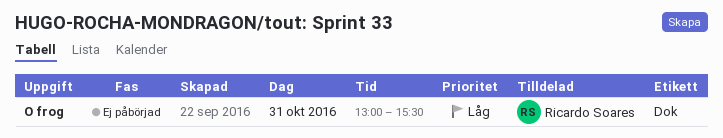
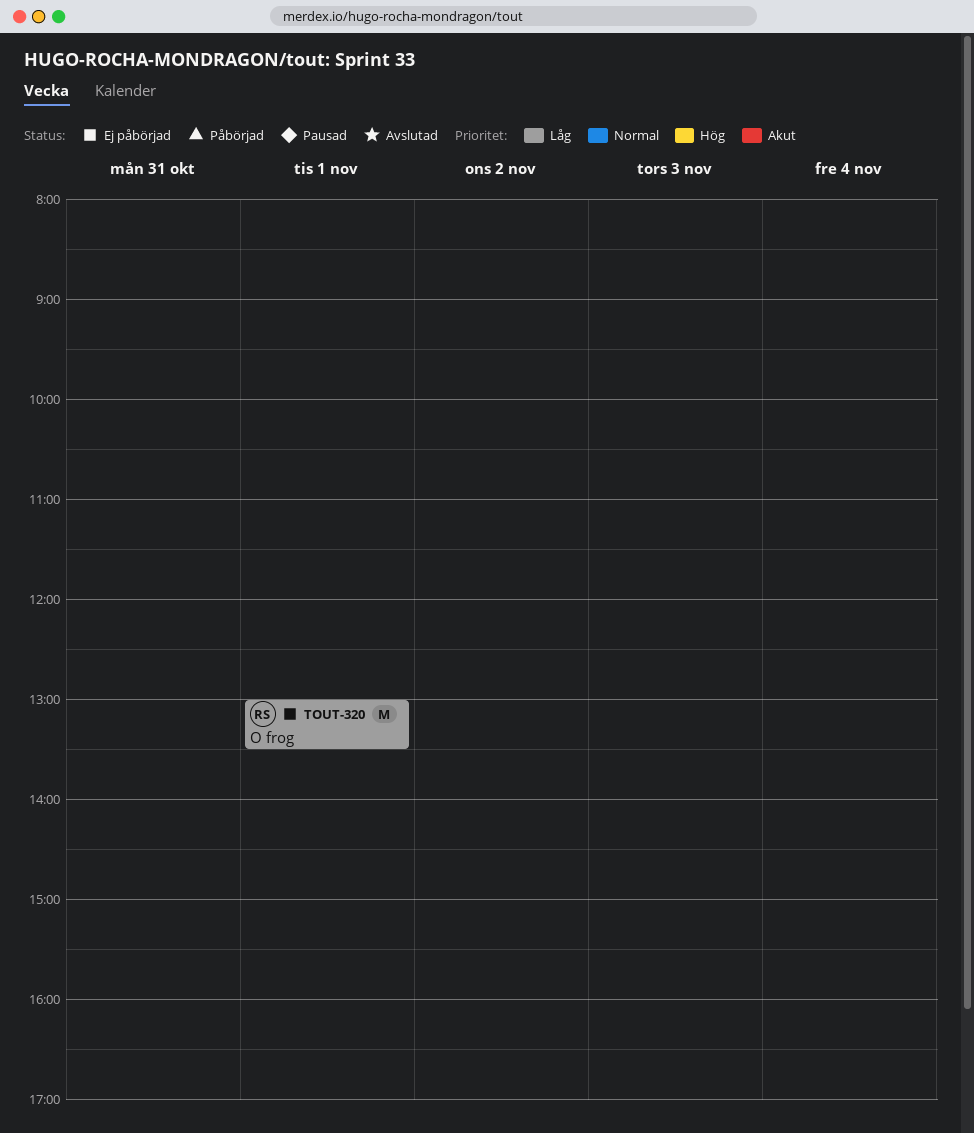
O frog, day: Oct 31 -> Nov 1
O frog, ends: 15:30 -> 13:30

